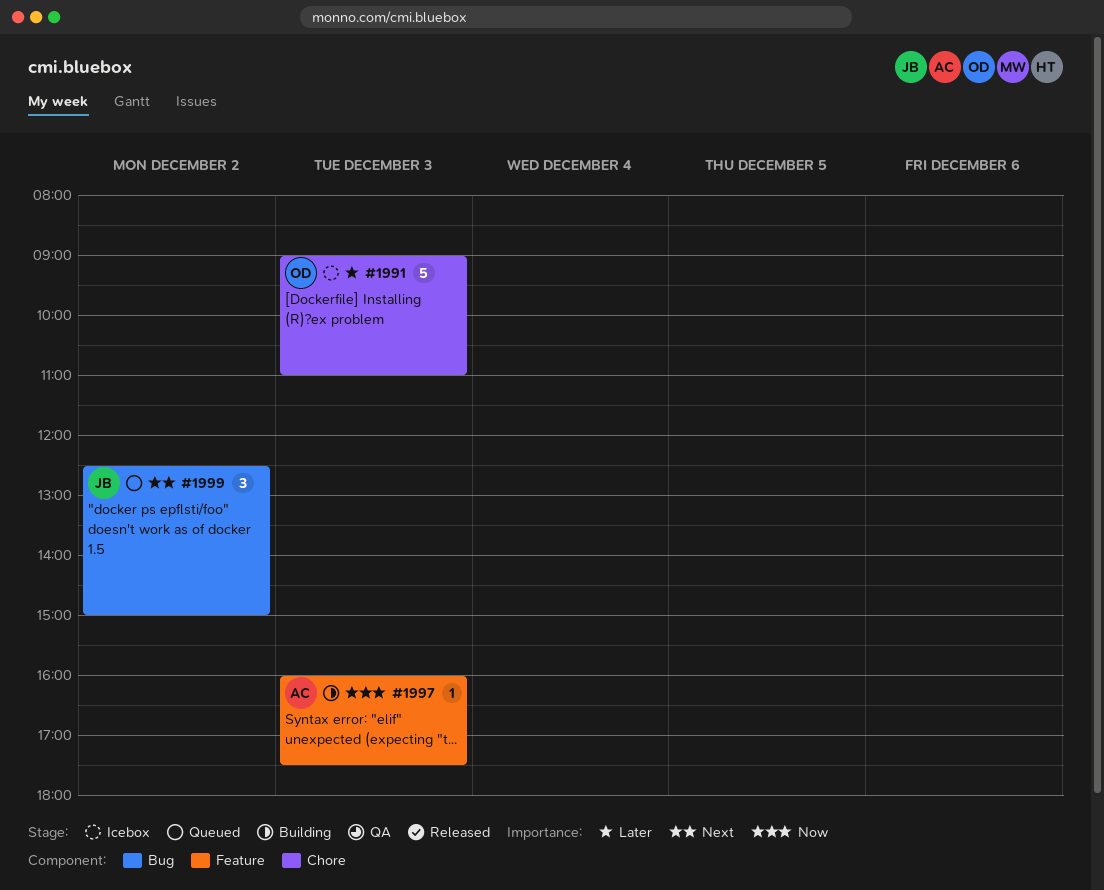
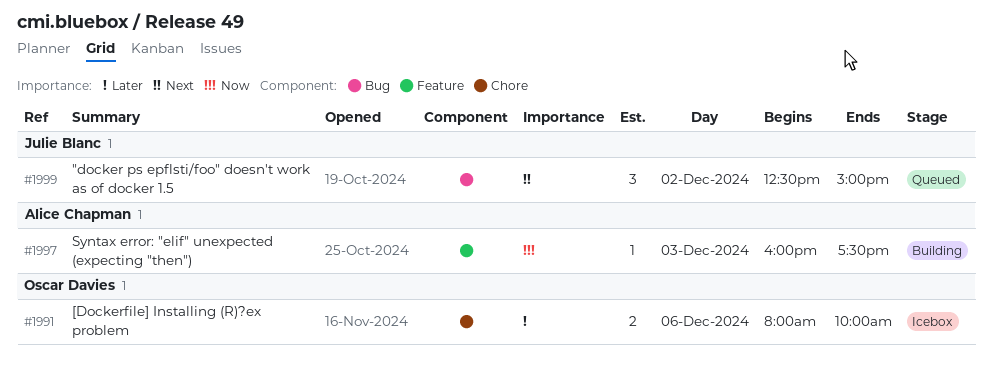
#1991, estimate: 5 -> 2
#1991, day: Dec 3 -> Dec 6
#1991, begins: 09:00 -> 08:00
#1991, ends: 11:00 -> 10:00

